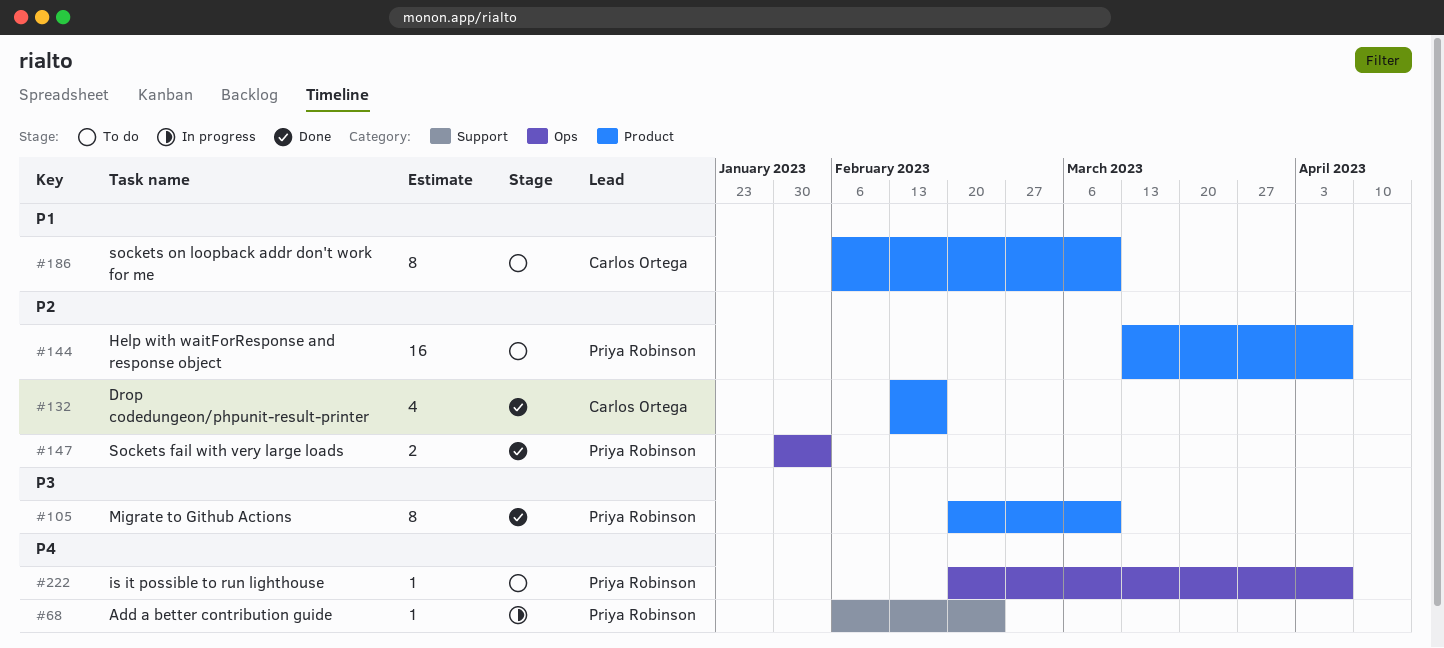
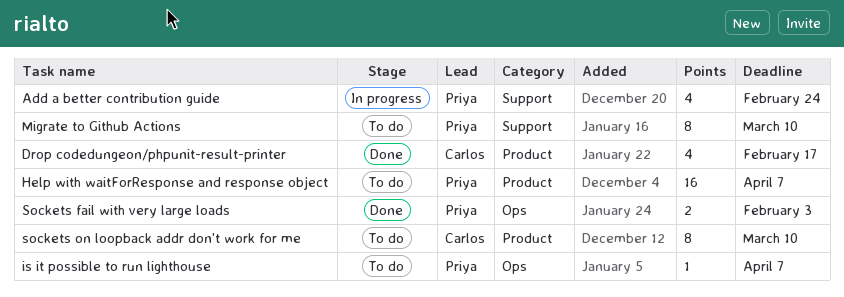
Add a better contribution guide, estimate: 1 -> 4
Migrate to Github Actions, status: Done -> To do
Migrate to Github Actions, label: Product -> Support

